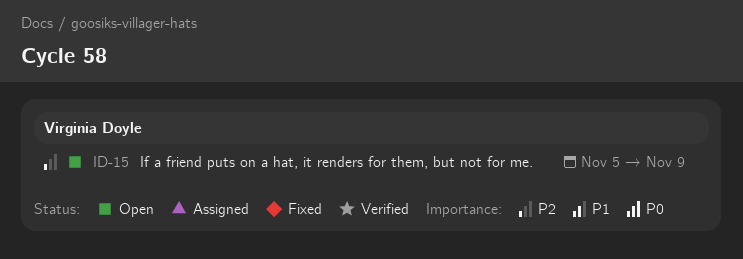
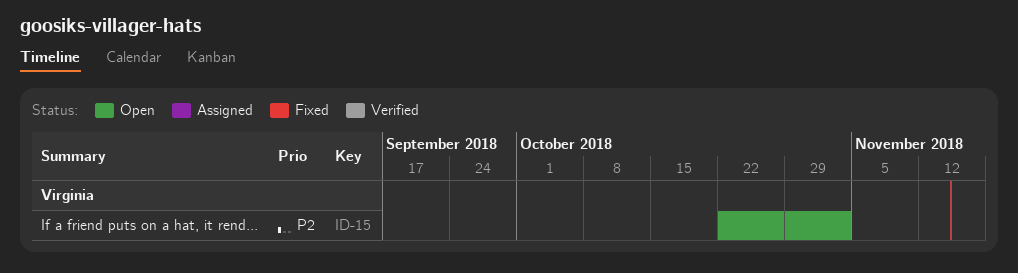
ID-15, start: Nov 5 -> Oct 22
ID-15, due: Nov 9 -> Nov 2

